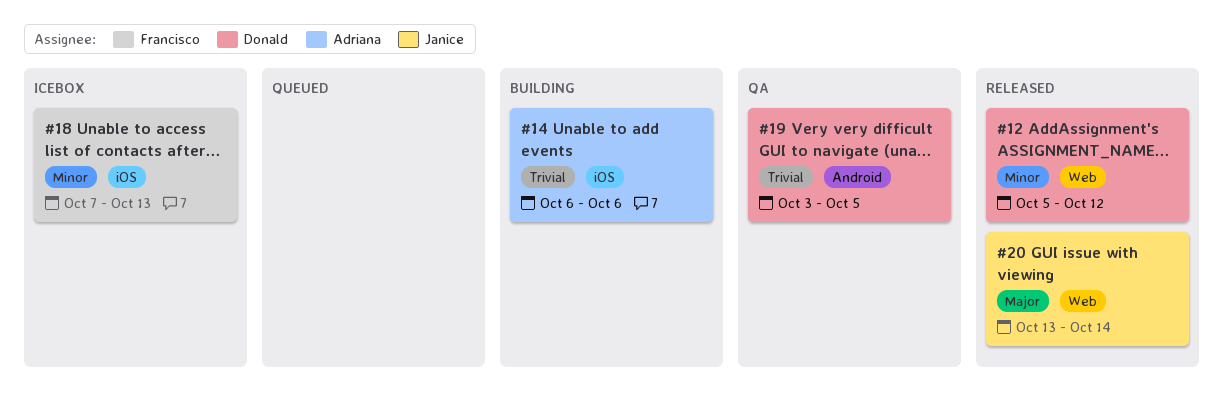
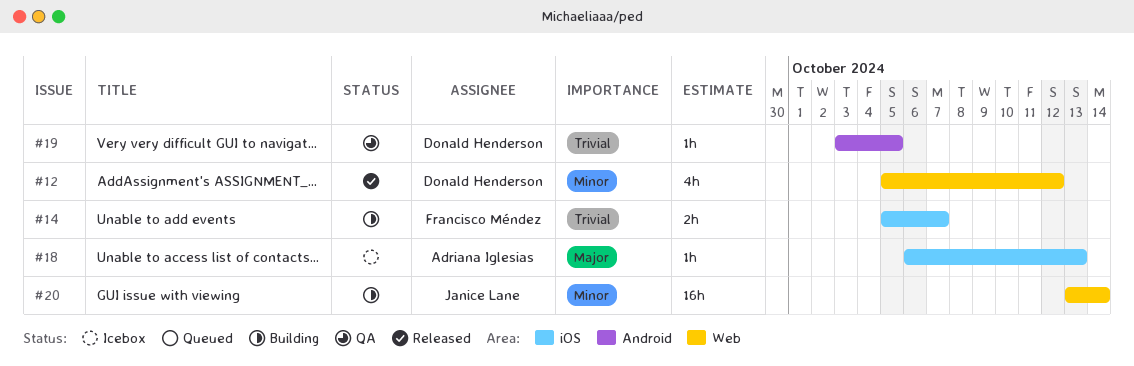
#14, owner: Adriana Iglesias -> Francisco Méndez
#14, start: Oct 6 -> Oct 5
#14, due: Oct 6 -> Oct 7
#18, owner: Francisco Méndez -> Adriana Iglesias
#18, priority: Minor -> Major
#18, start: Oct 7 -> Oct 6
#20, status: Released -> Building
#20, priority: Major -> Minor

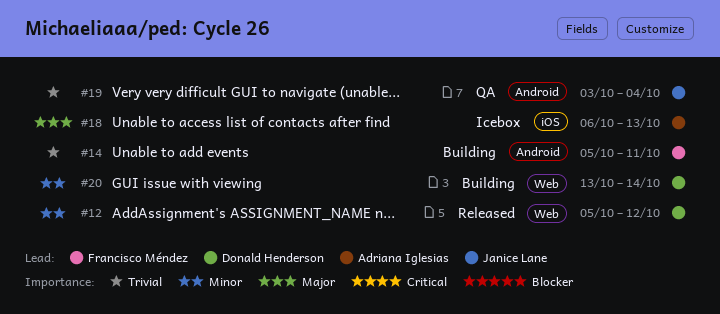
#14, label: iOS -> Android
#14, due: Oct 7 -> Oct 11
#19, owner: Donald Henderson -> Janice Lane
#19, due: Oct 5 -> Oct 4
#20, owner: Janice Lane -> Donald Henderson

